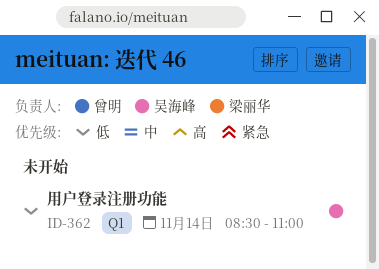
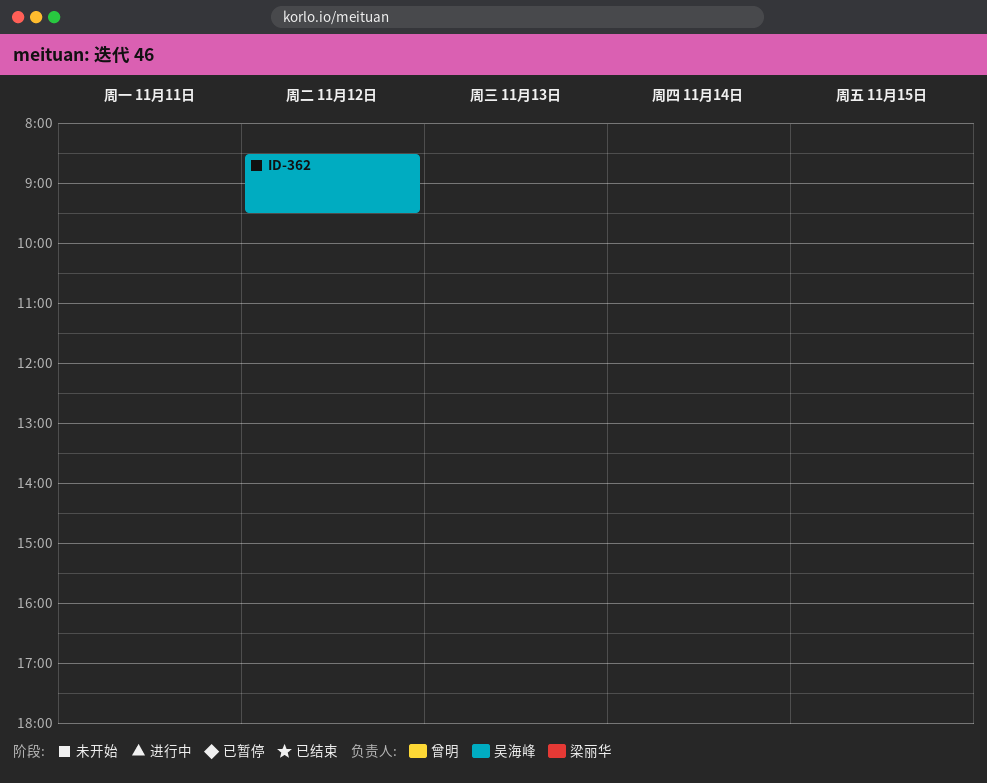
ID-362, day: Nov 14 -> Nov 12
ID-362, ends: 11:00 -> 09:30

